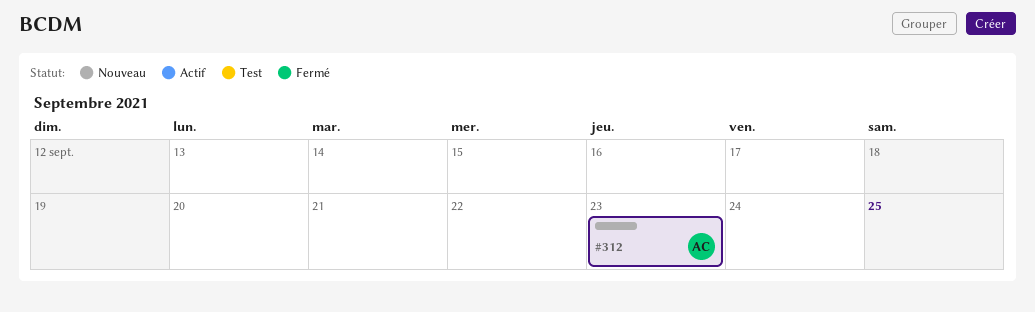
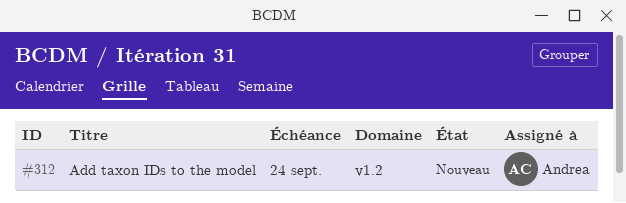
#312, due: Sep 23 -> Sep 24

